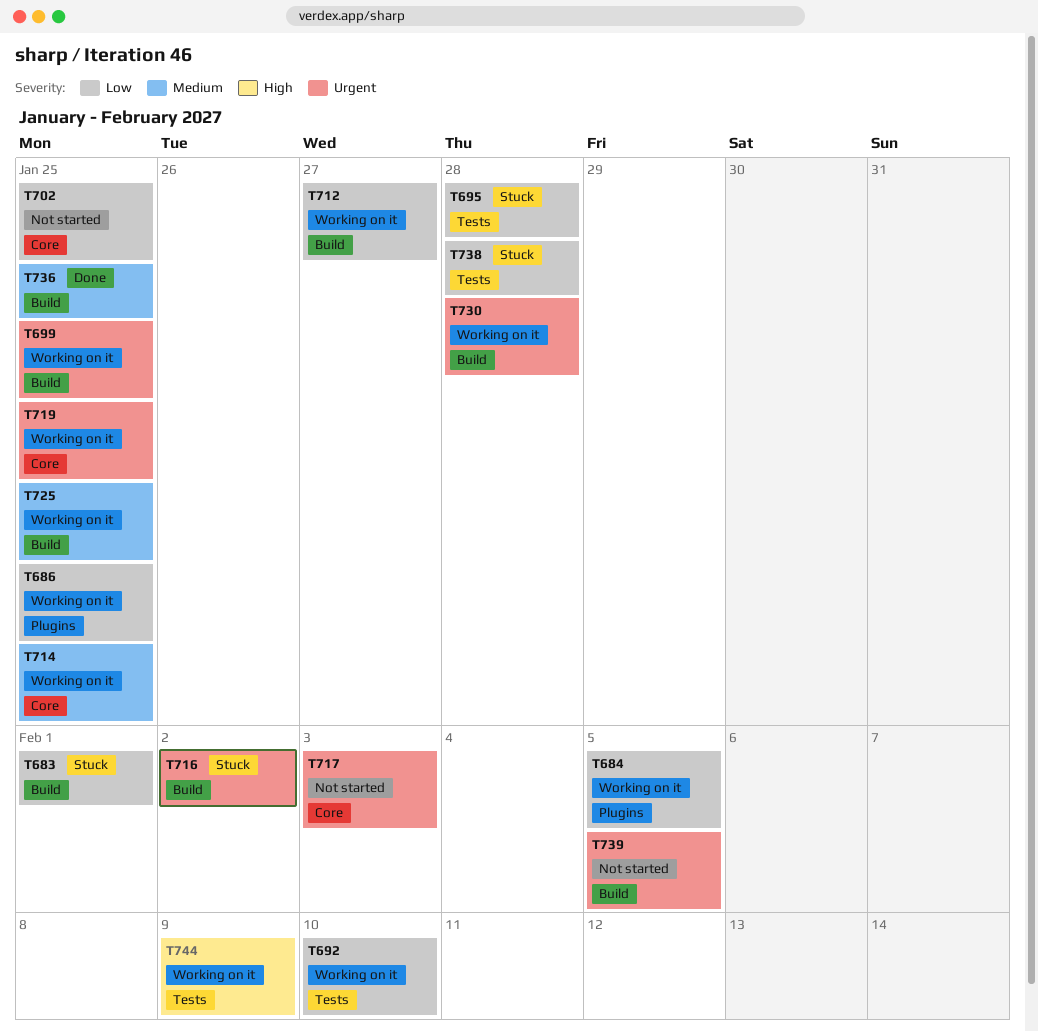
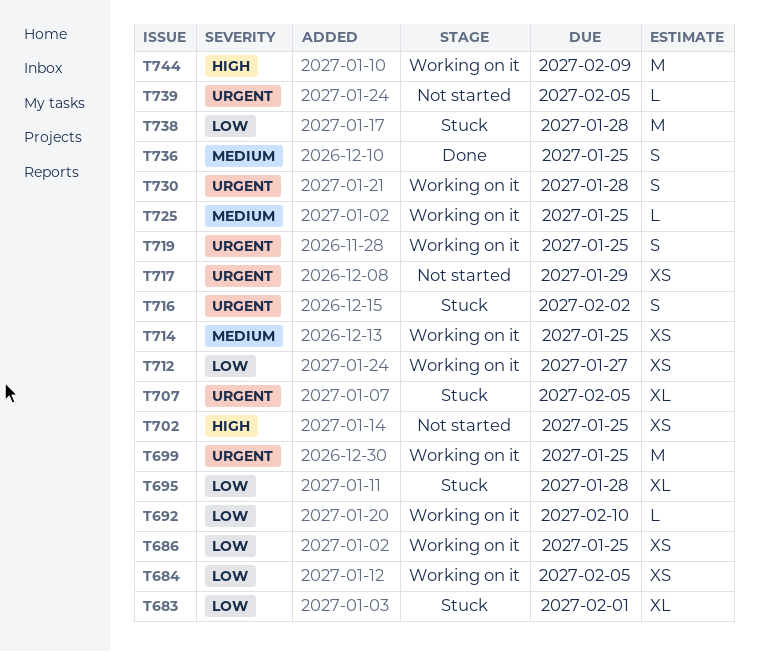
T702, priority: Low -> High
T707: none -> present
T717, due: Feb 3 -> Jan 29

